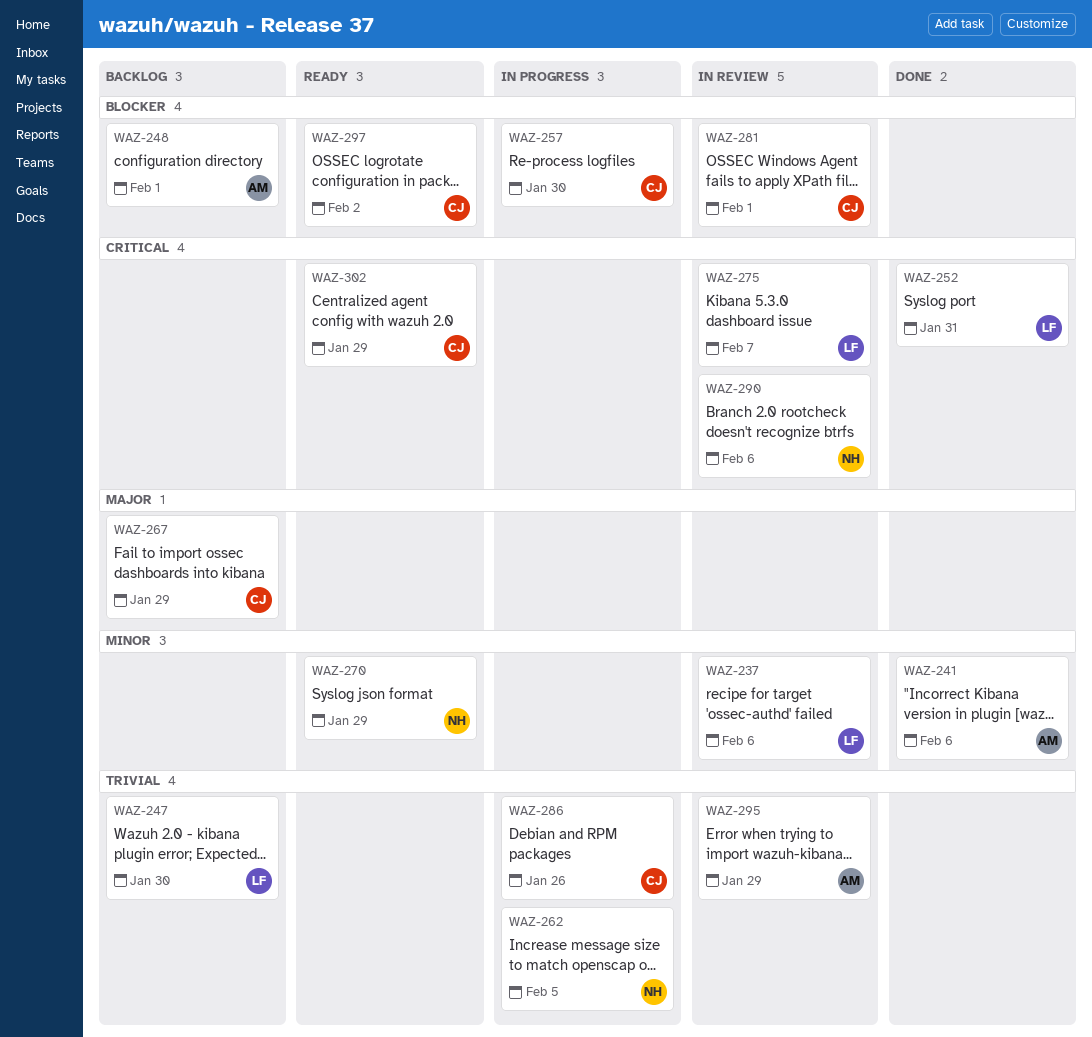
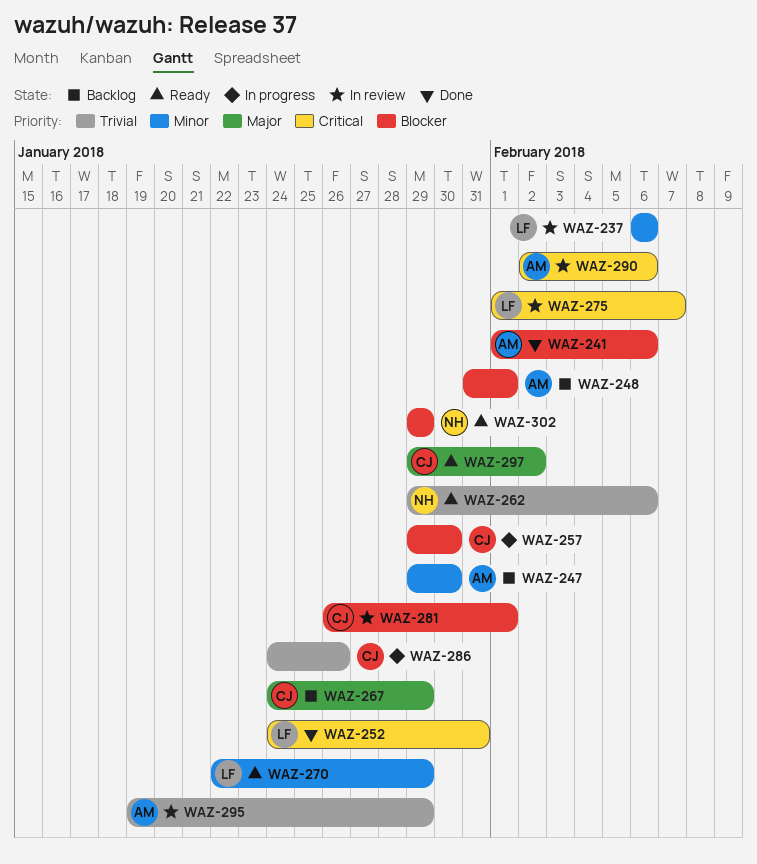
WAZ-241, priority: Minor -> Blocker
WAZ-247, owner: LF -> AM
WAZ-247, priority: Trivial -> Minor
WAZ-262, status: In progress -> Ready
WAZ-262, due: Feb 5 -> Feb 6
WAZ-270, owner: NH -> LF
WAZ-290, owner: NH -> AM
WAZ-297, priority: Blocker -> Major
WAZ-302, owner: CJ -> NH
WAZ-302, priority: Critical -> Blocker

